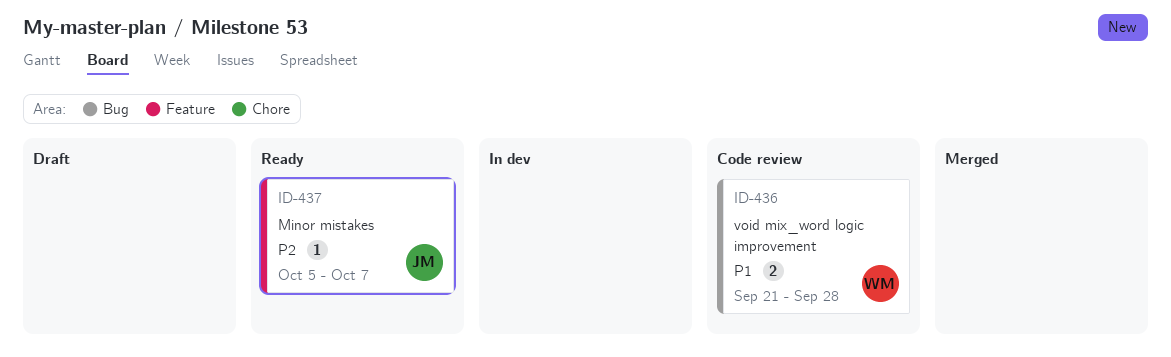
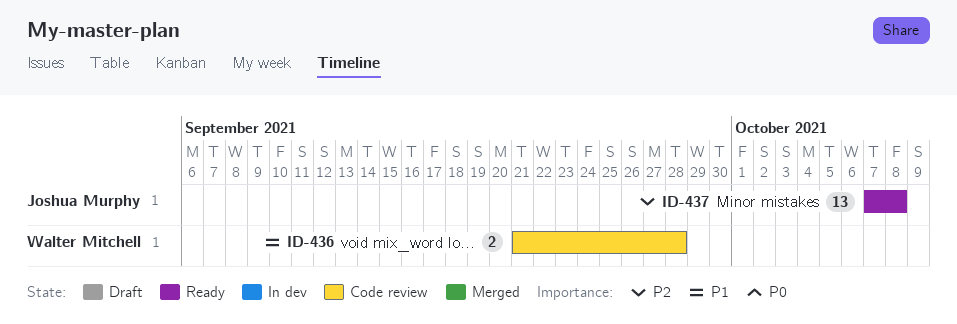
ID-437, estimate: 1 -> 13
ID-437, start: Oct 5 -> Oct 7
ID-437, due: Oct 7 -> Oct 8

